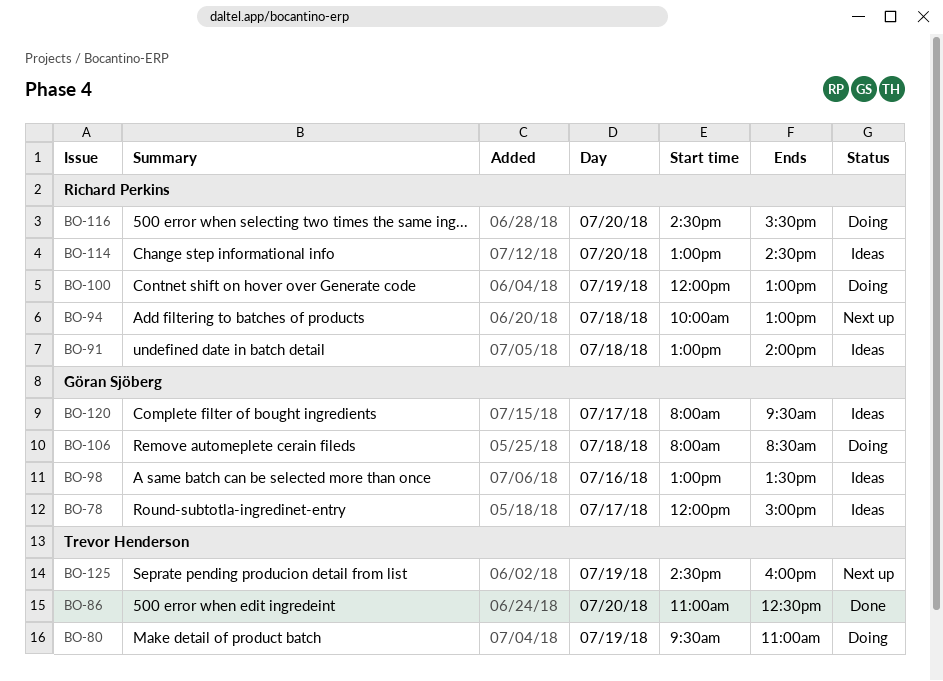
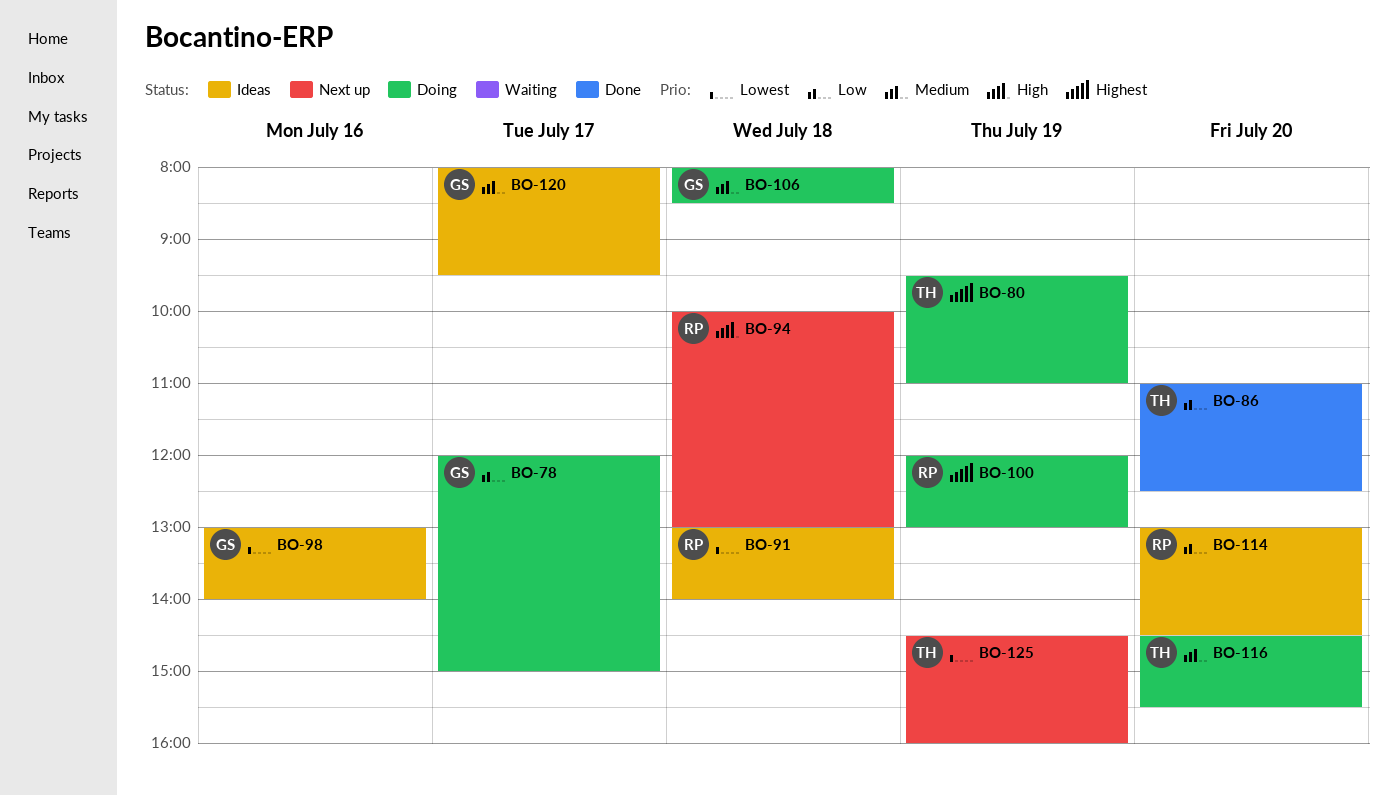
BO-78, status: Ideas -> Doing
BO-98, ends: 13:30 -> 14:00
BO-116, owner: Richard Perkins -> Trevor Henderson

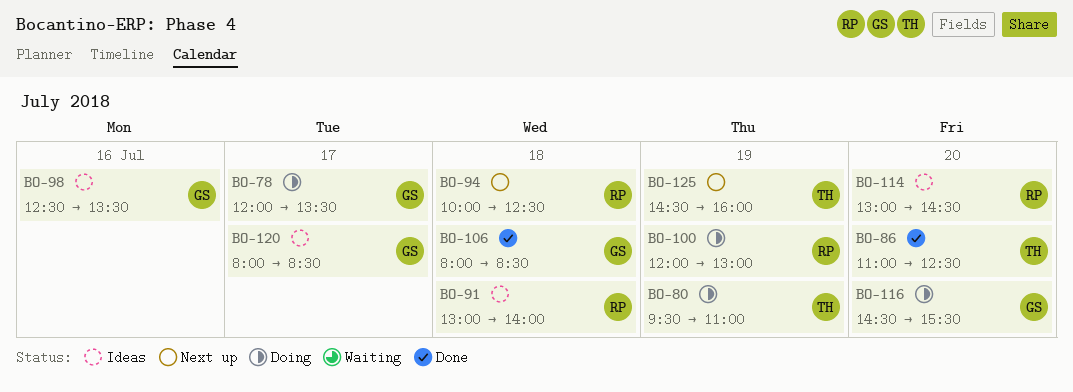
BO-78, ends: 15:00 -> 13:30
BO-94, ends: 13:00 -> 12:30
BO-98, begins: 13:00 -> 12:30
BO-98, ends: 14:00 -> 13:30
BO-106, status: Doing -> Done
BO-116, owner: TH -> GS
BO-120, ends: 09:30 -> 08:30

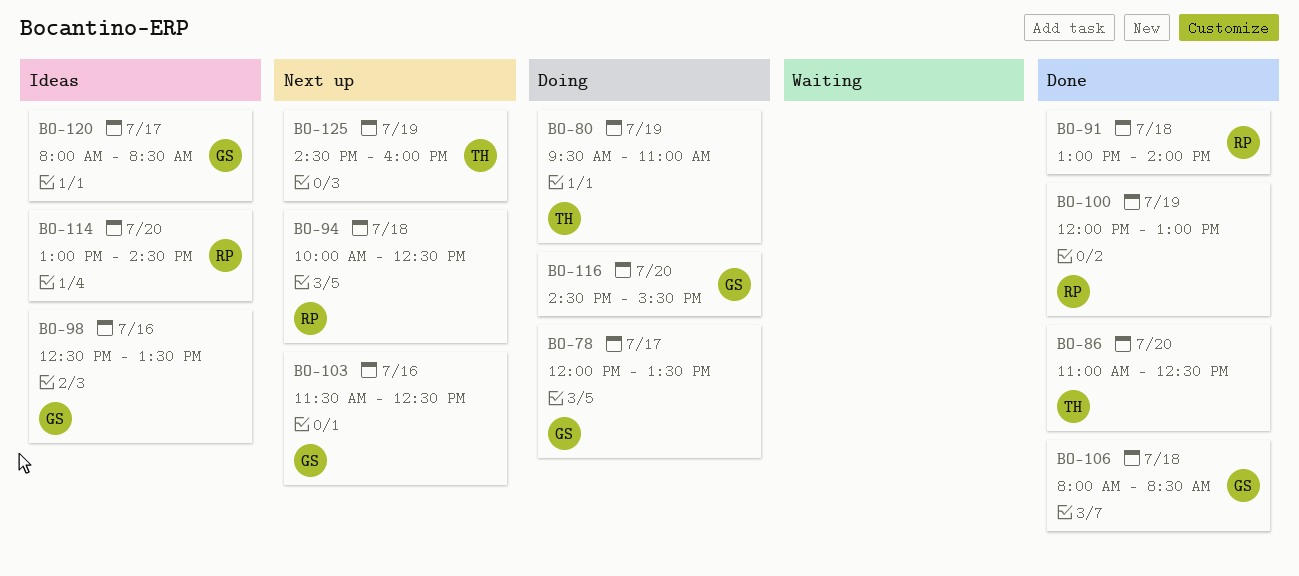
BO-91, status: Ideas -> Done
BO-100, status: Doing -> Done
BO-103: none -> present

